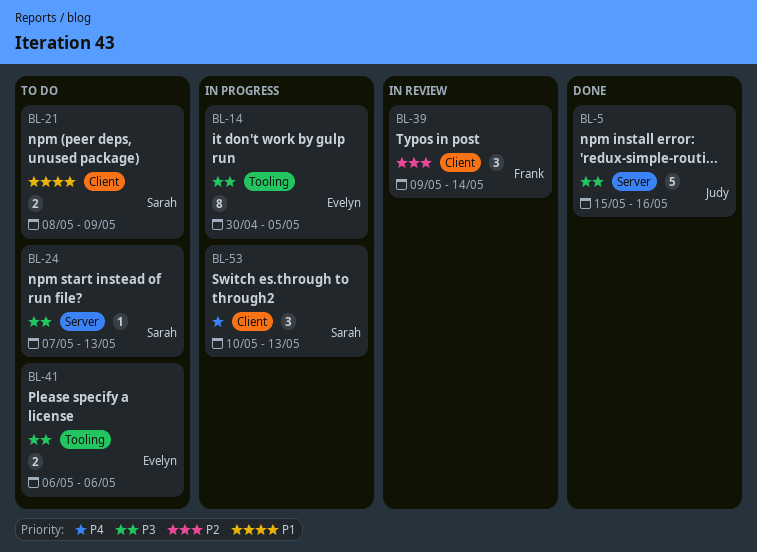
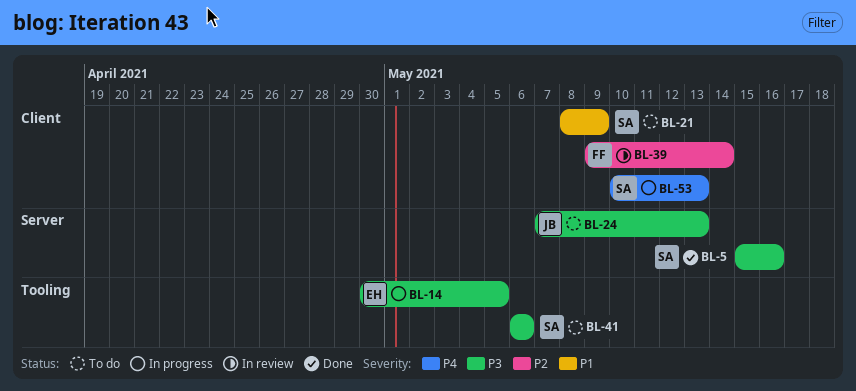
BL-5, owner: Judy -> Sarah
BL-24, owner: Sarah -> Judy
BL-41, owner: Evelyn -> Sarah

